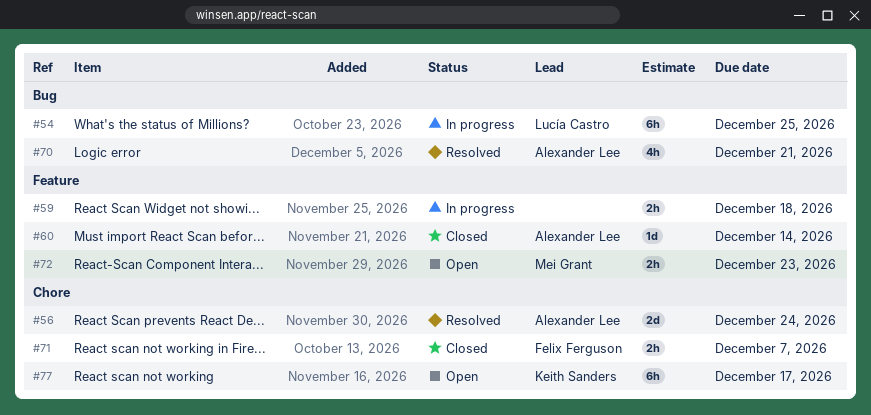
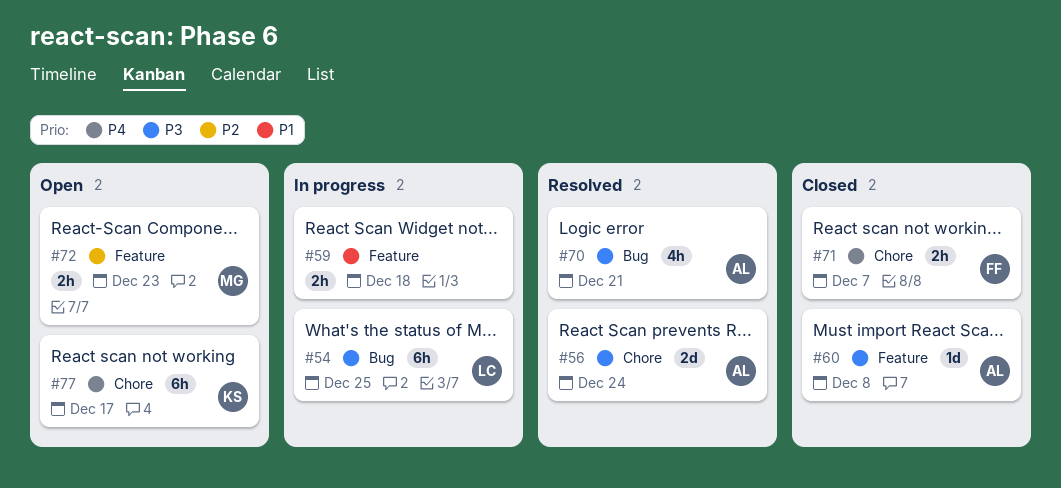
#60, due: Dec 14 -> Dec 8

